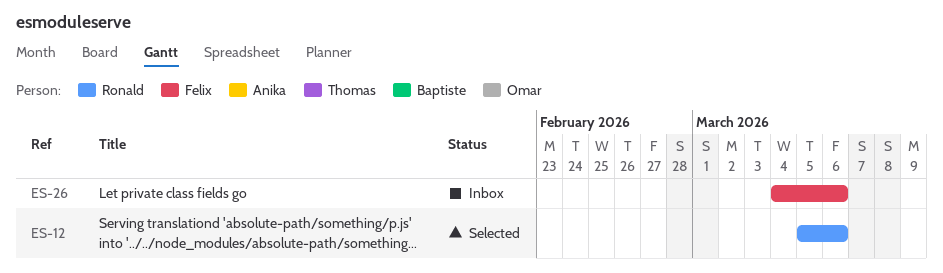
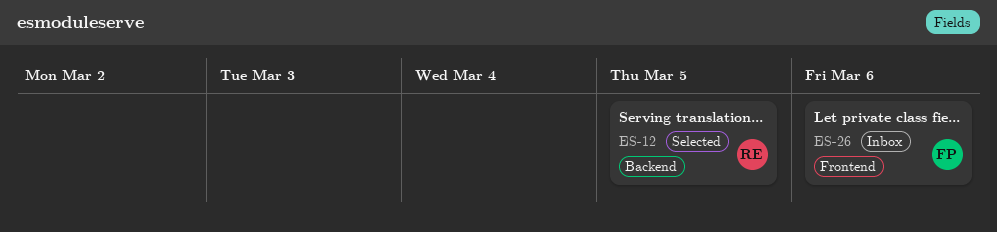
ES-12, due: Mar 6 -> Mar 5

